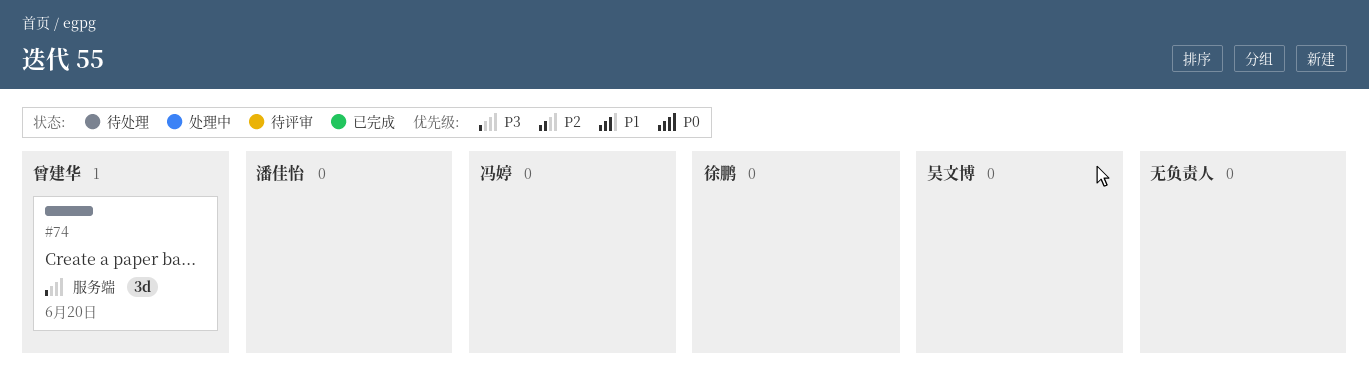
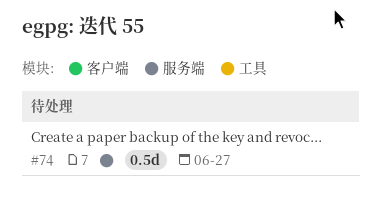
#74, estimate: 3d -> 0.5d
#74, due: Jun 20 -> Jun 27

